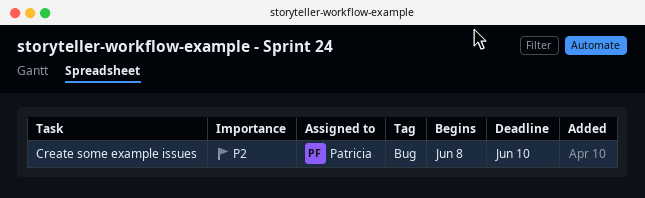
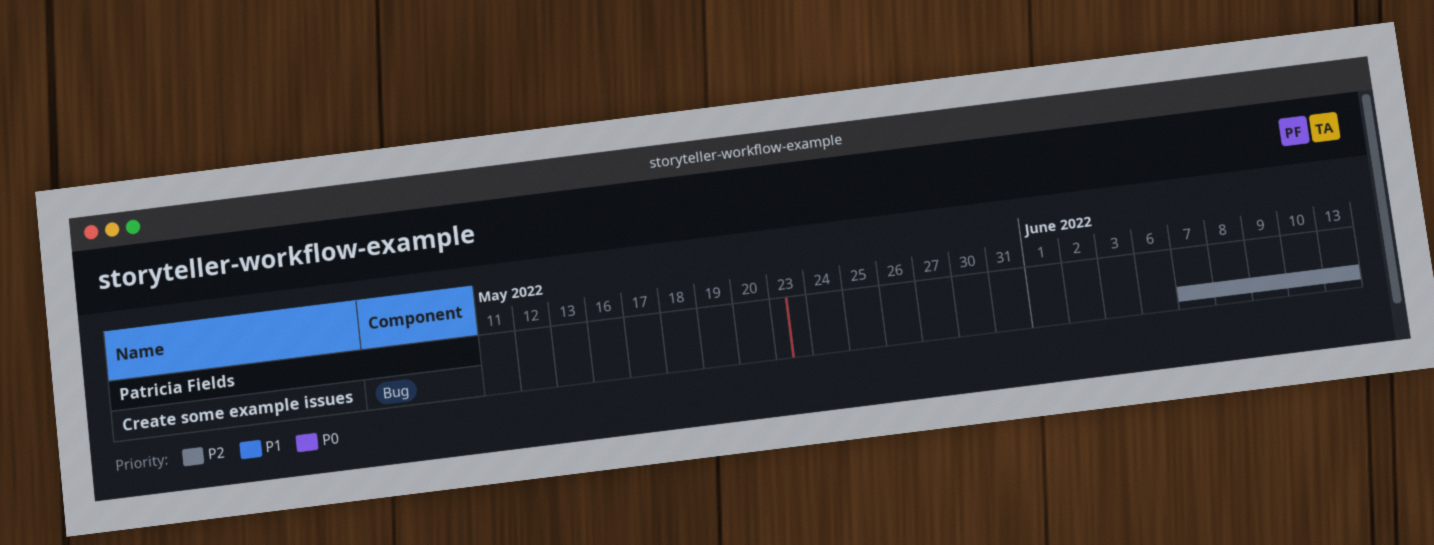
Create some example issues, start: Jun 8 -> Jun 7
Create some example issues, due: Jun 10 -> Jun 13

